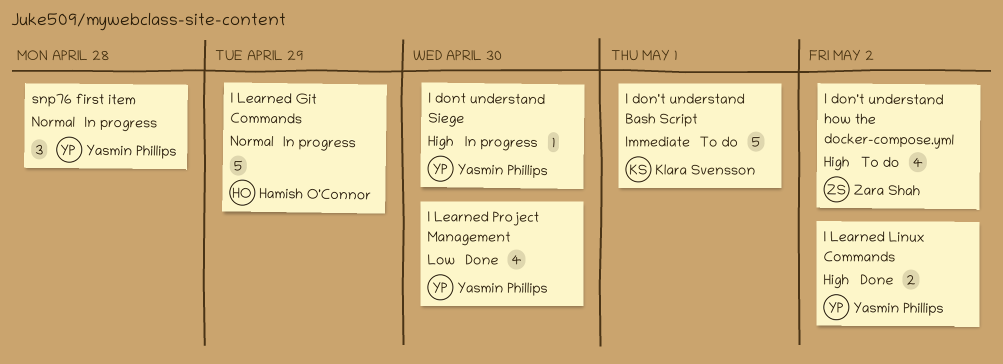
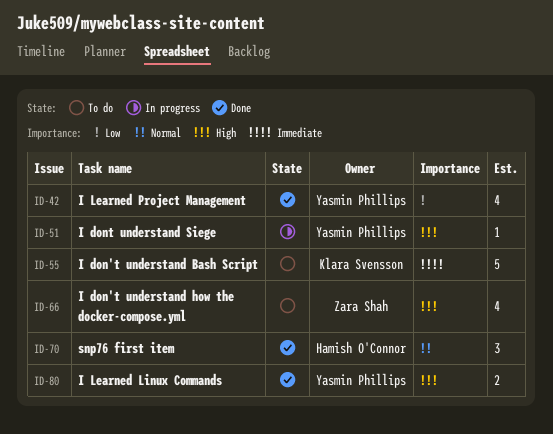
I Learned Git Commands: present -> none
snp76 first item, status: In progress -> Done
snp76 first item, owner: Yasmin Phillips -> Hamish O'Connor

